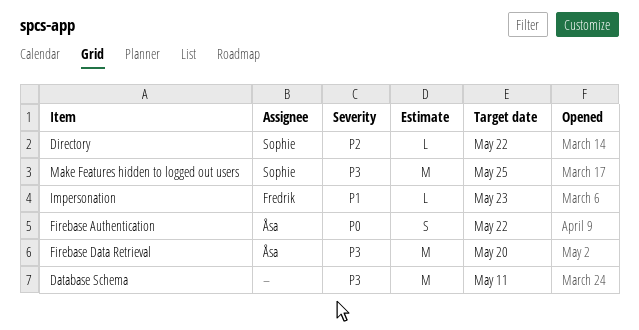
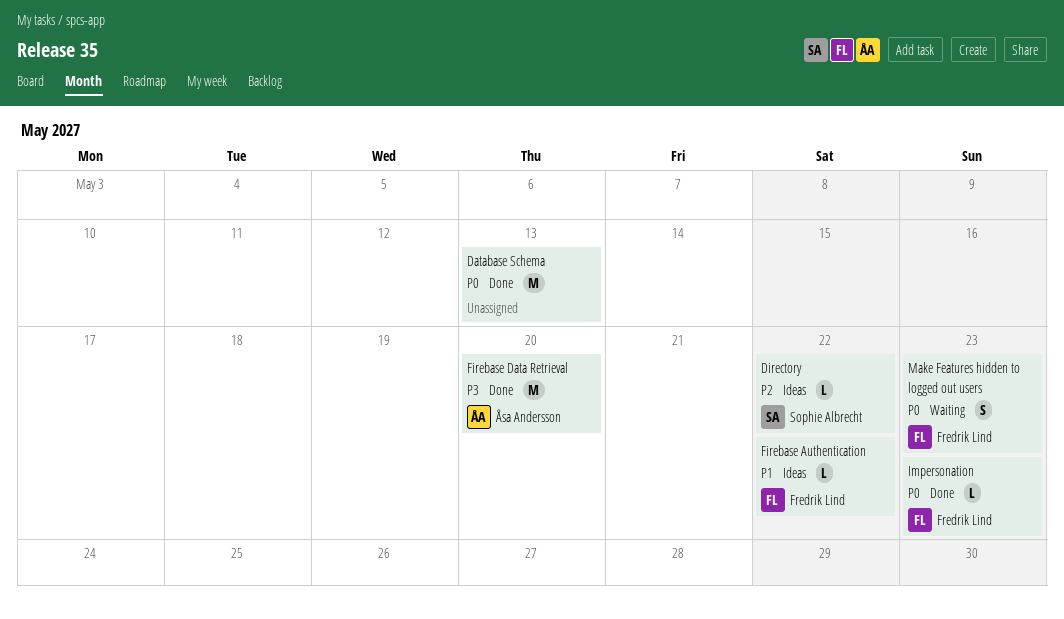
Database Schema, priority: P3 -> P0
Database Schema, due: May 11 -> May 13
Firebase Authentication, owner: Åsa Andersson -> Fredrik Lind
Firebase Authentication, priority: P0 -> P1
Firebase Authentication, estimate: S -> L
Impersonation, priority: P1 -> P0
Make Features hidden to logged out users, owner: Sophie Albrecht -> Fredrik Lind
Make Features hidden to logged out users, priority: P3 -> P0
Make Features hidden to logged out users, estimate: M -> S
Make Features hidden to logged out users, due: May 25 -> May 23

